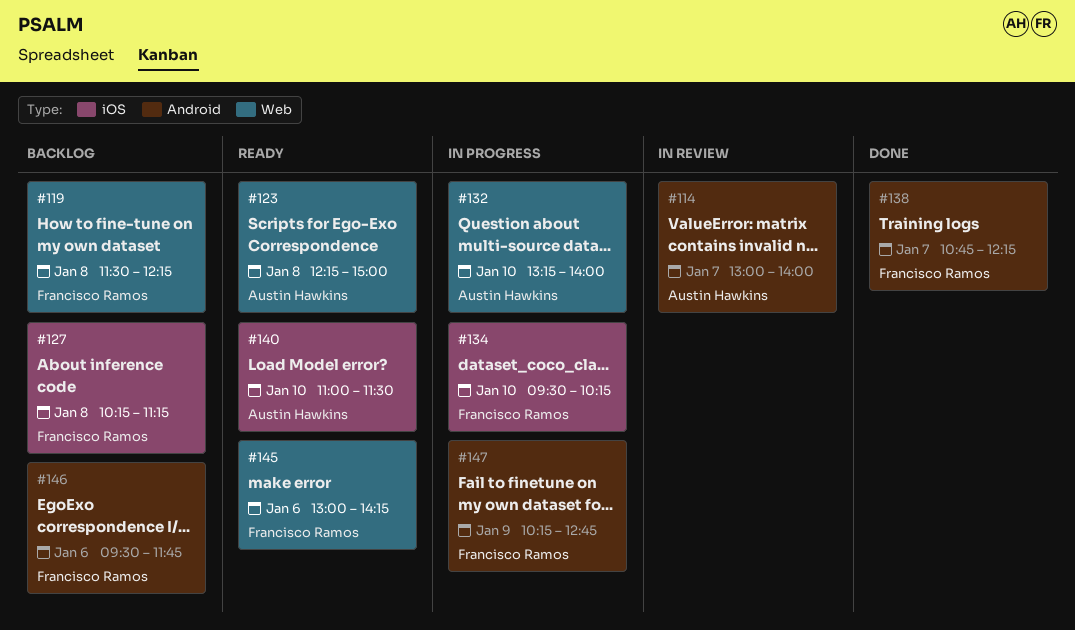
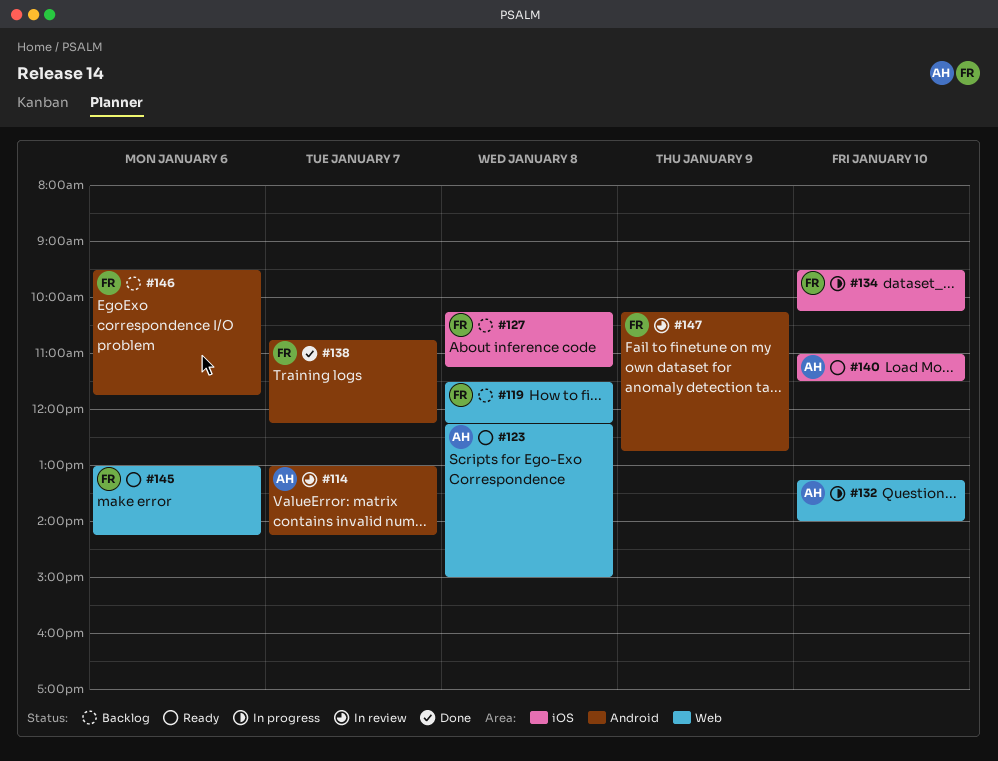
#114, ends: 14:00 -> 14:15
#147, status: In progress -> In review

